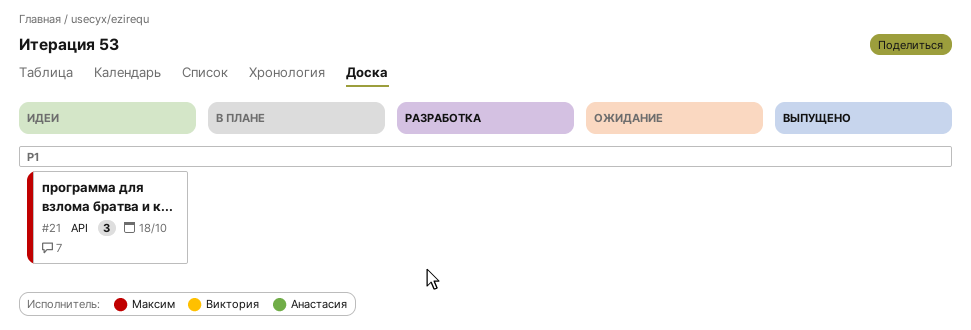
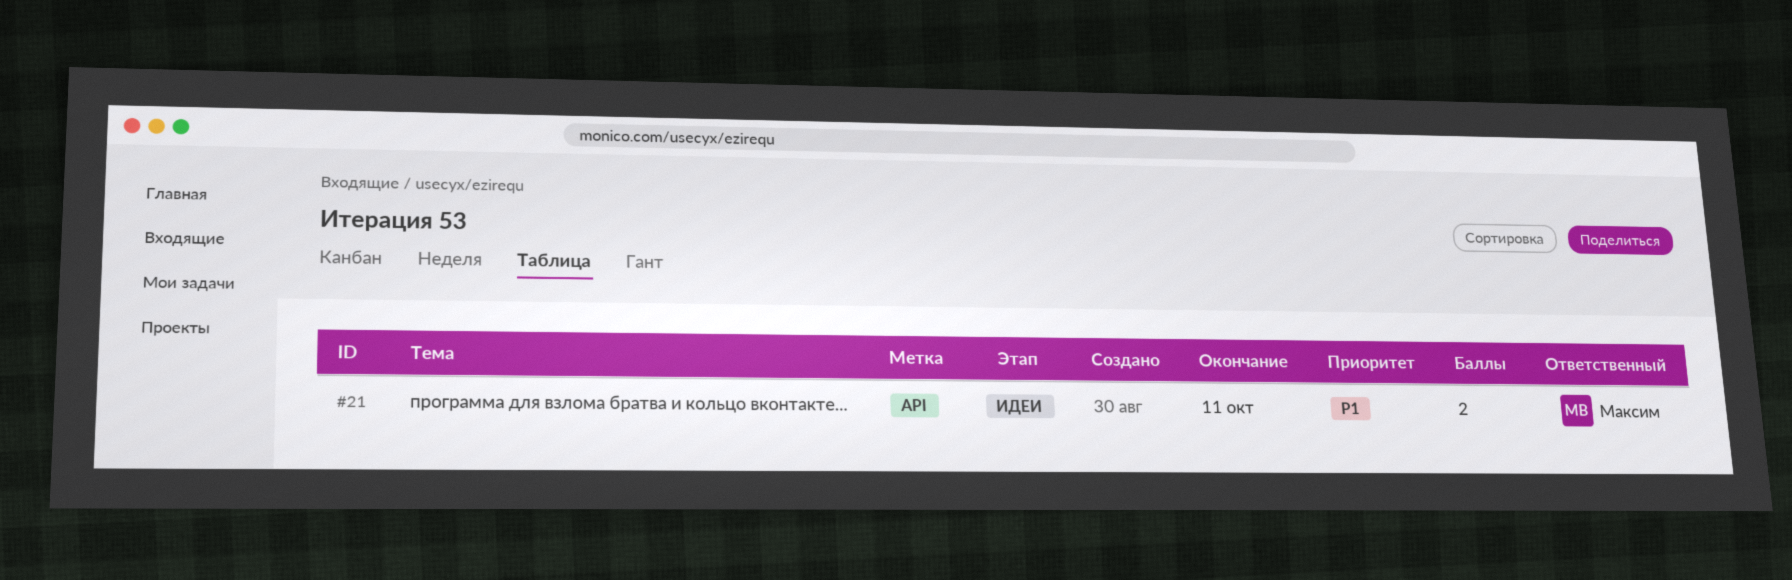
#21, estimate: 3 -> 2
#21, due: Oct 18 -> Oct 11

